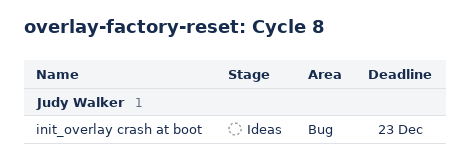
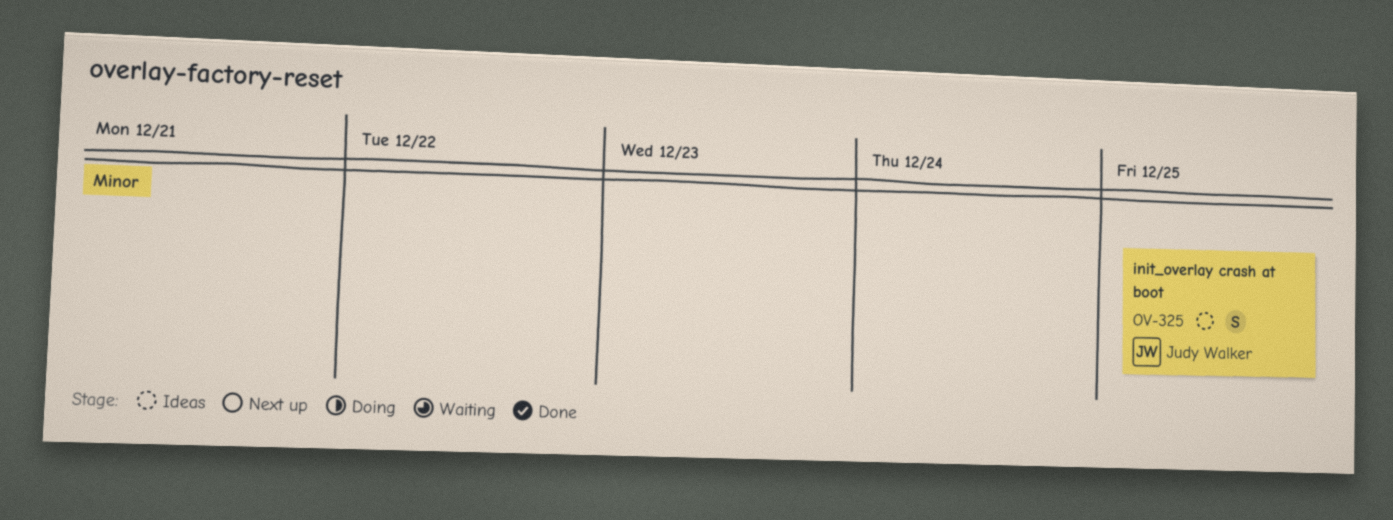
init_overlay crash at boot, due: Dec 23 -> Dec 25

